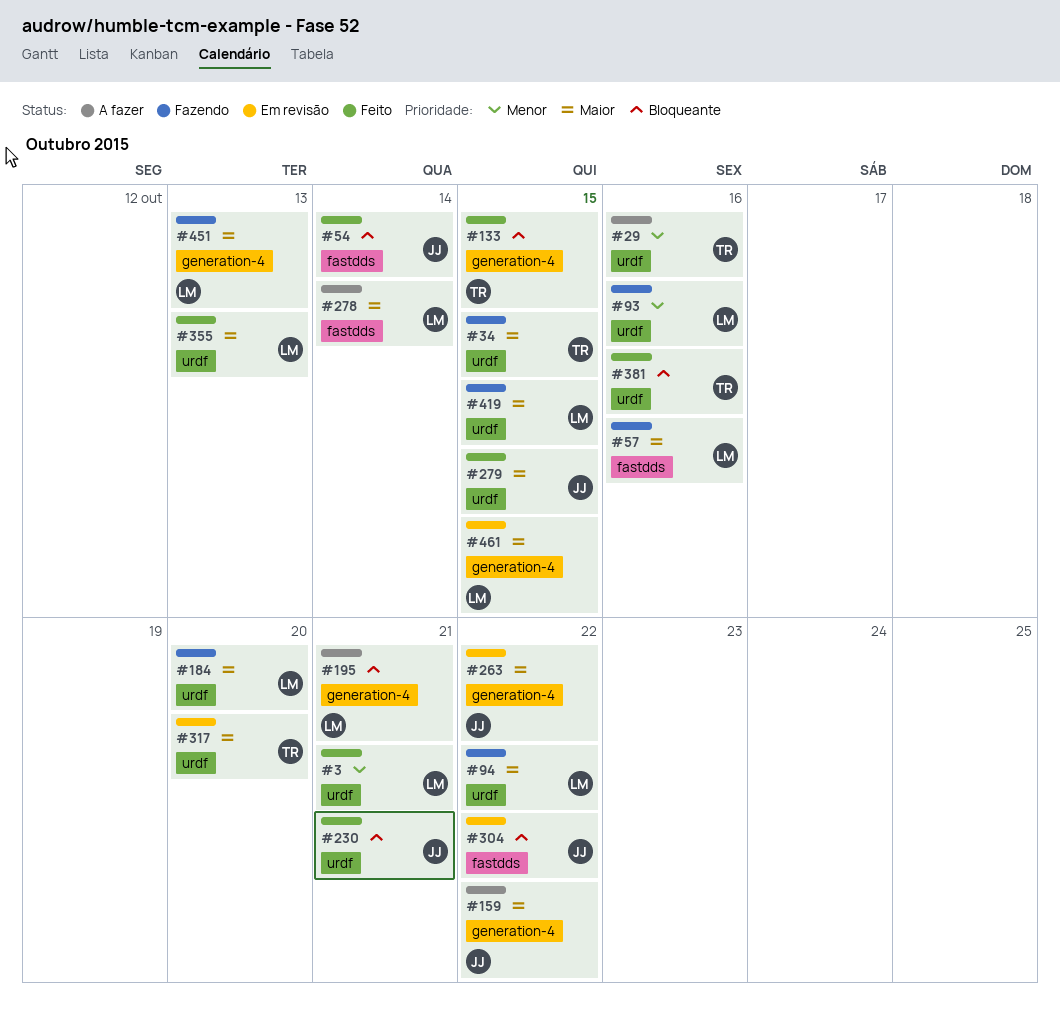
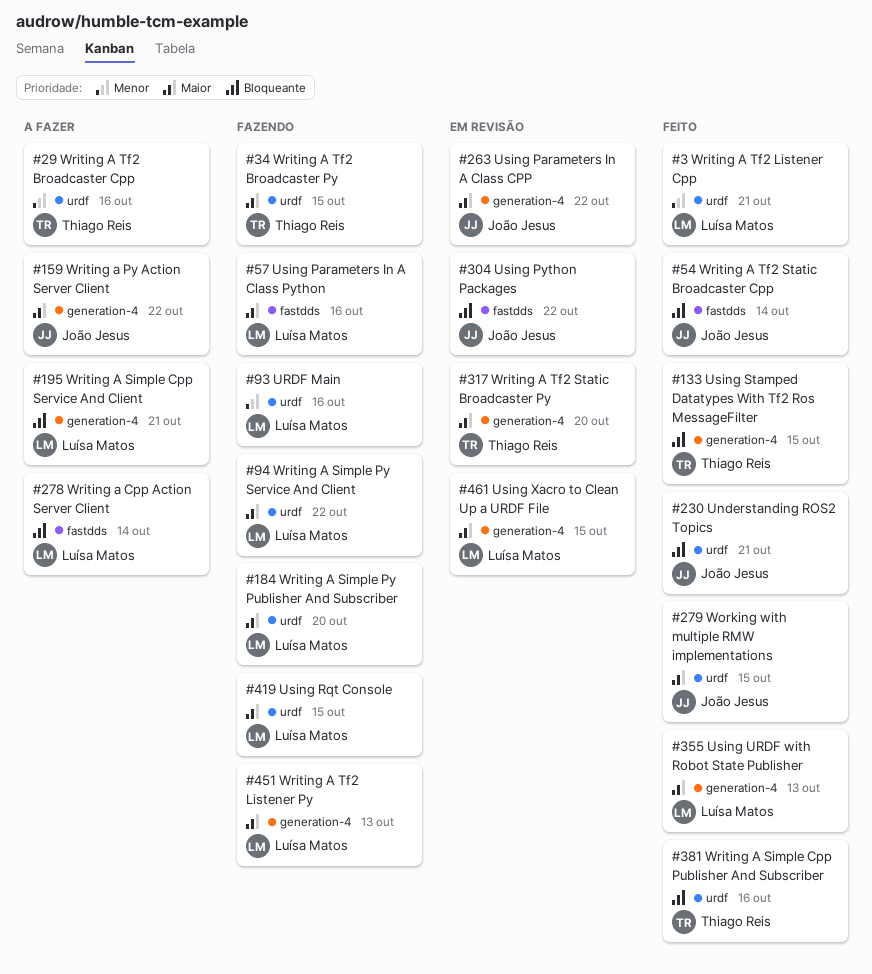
#278, priority: Maior -> Bloqueante
#317, label: urdf -> generation-4
#355, label: urdf -> generation-4

